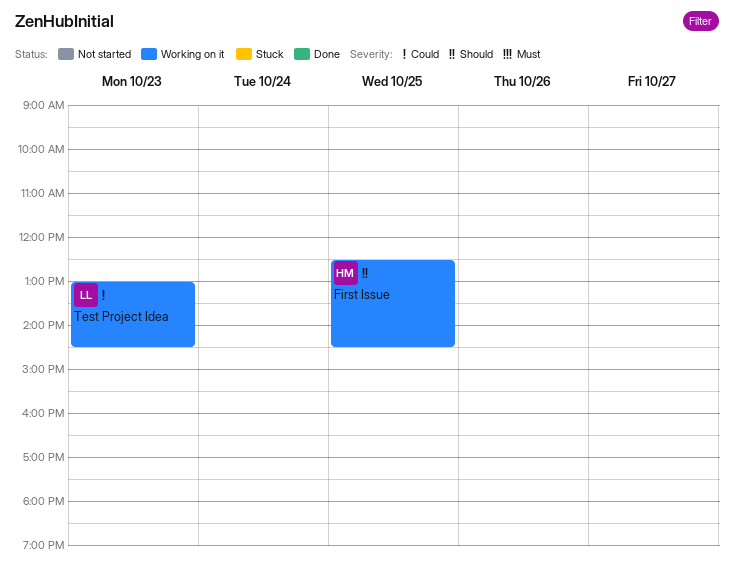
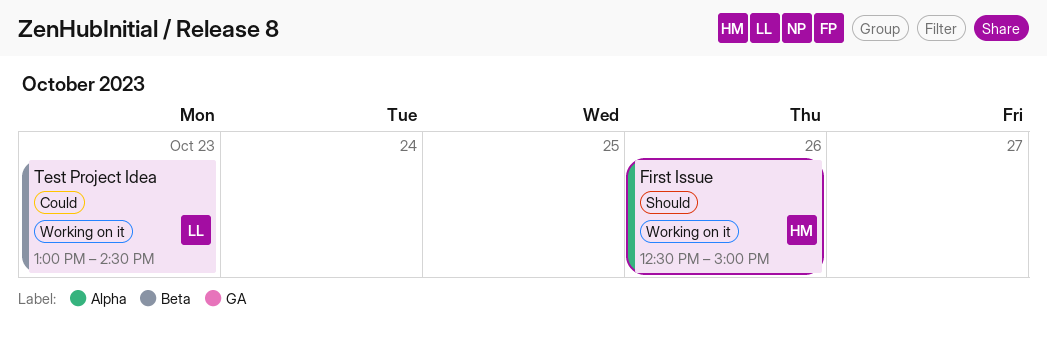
First Issue, day: Oct 25 -> Oct 26
First Issue, ends: 14:30 -> 15:00

